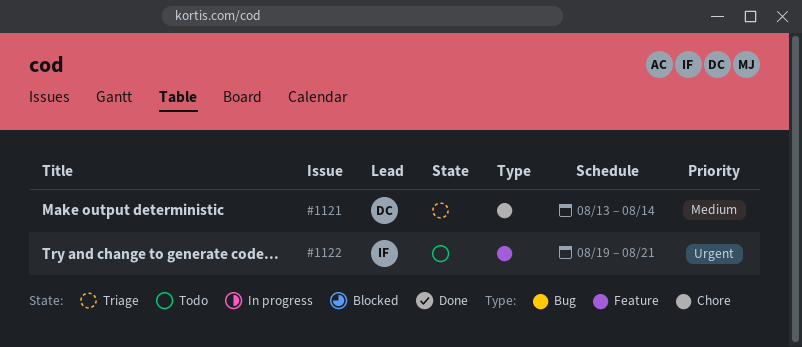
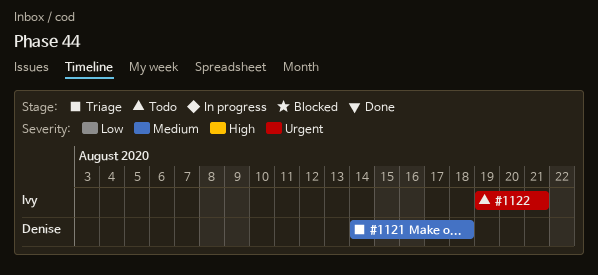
#1121, start: Aug 13 -> Aug 14
#1121, due: Aug 14 -> Aug 18

